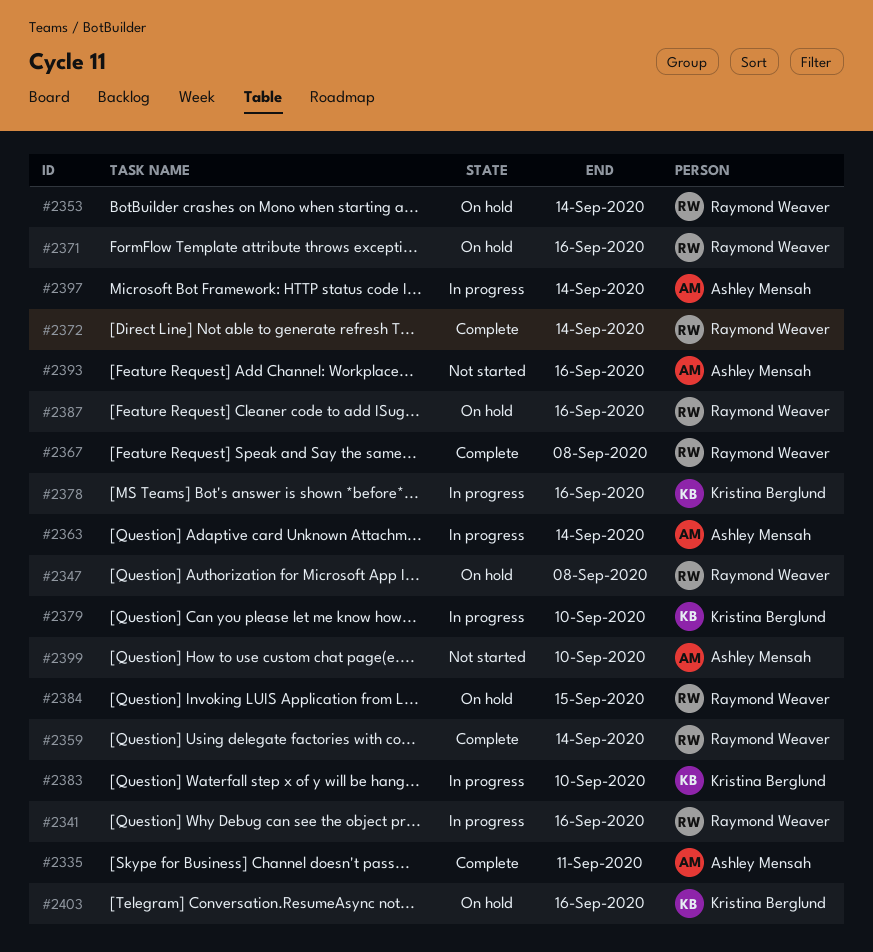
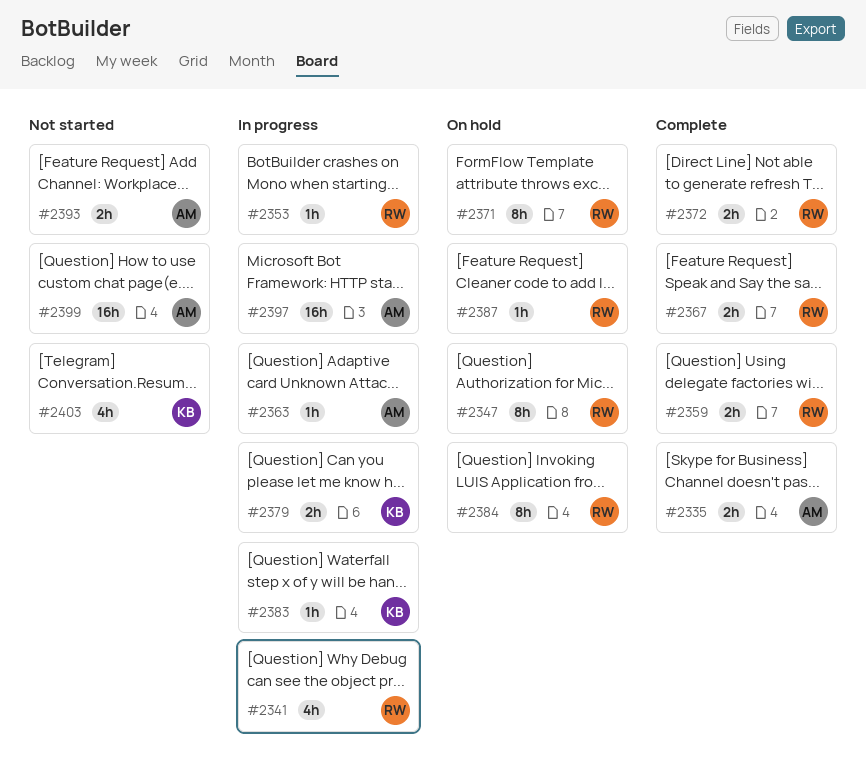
#2353, status: On hold -> In progress
#2378: present -> none
#2403, status: On hold -> Not started

